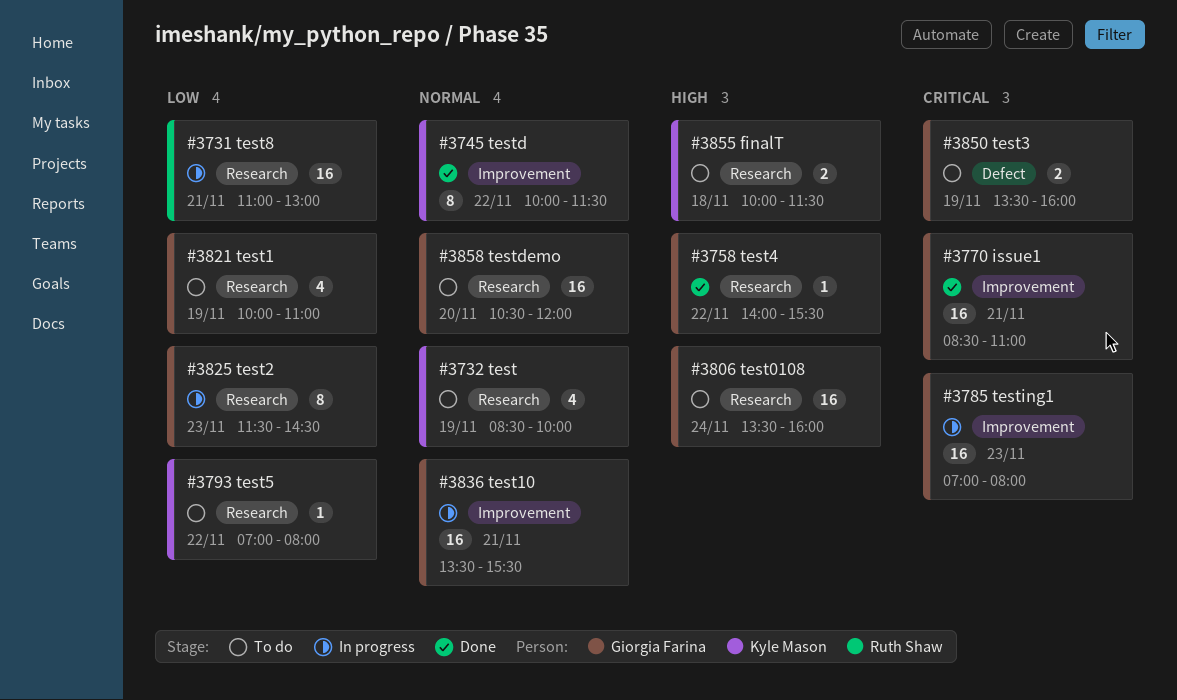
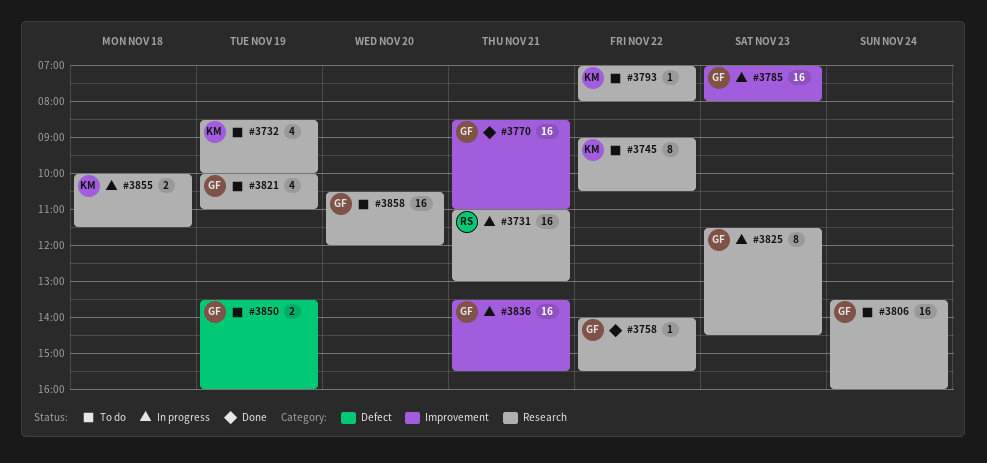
#3745, status: Done -> To do
#3745, label: Improvement -> Research
#3745, begins: 10:00 -> 09:00
#3745, ends: 11:30 -> 10:30
#3855, status: To do -> In progress

